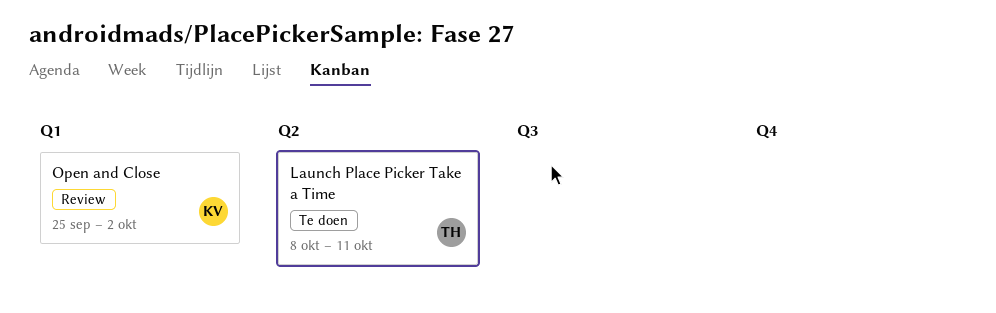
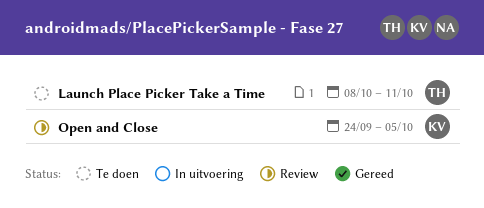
Open and Close, start: Sep 25 -> Sep 24
Open and Close, due: Oct 2 -> Oct 5

